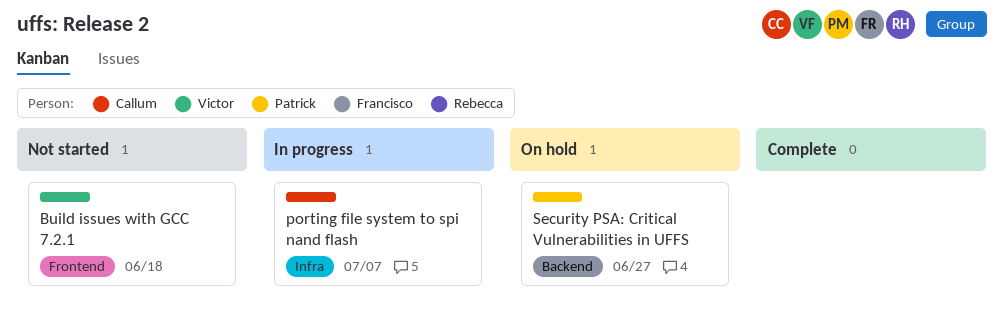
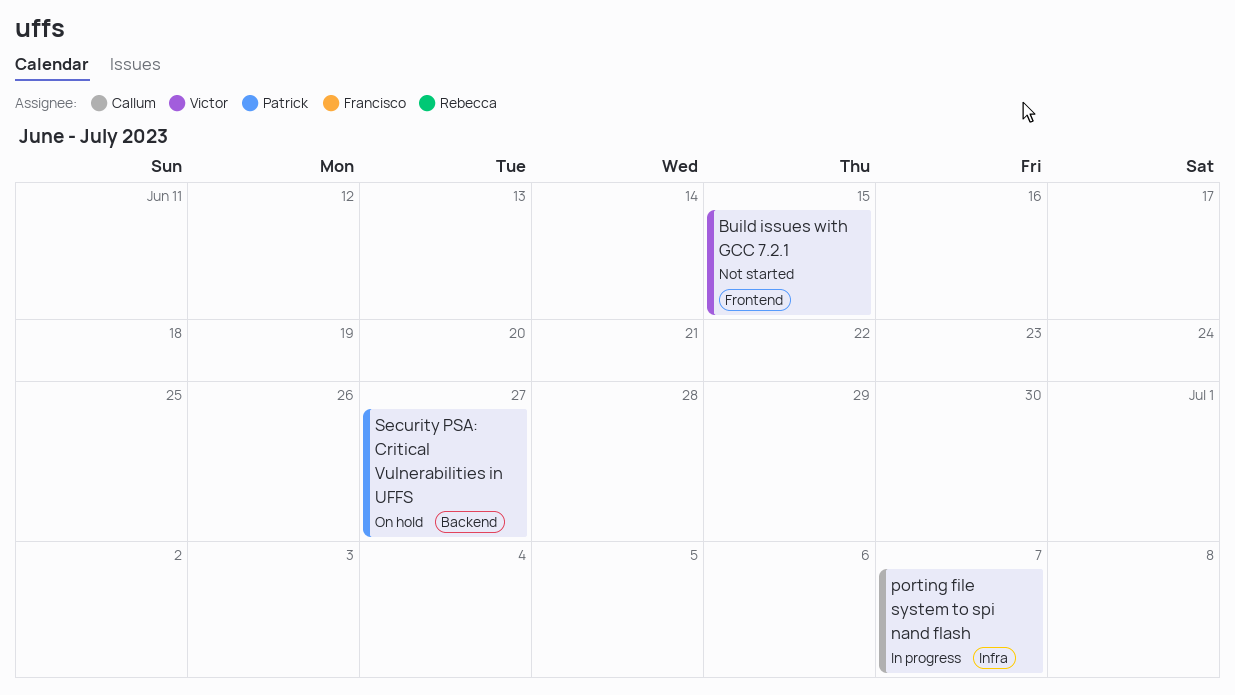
Build issues with GCC 7.2.1, due: Jun 18 -> Jun 15

